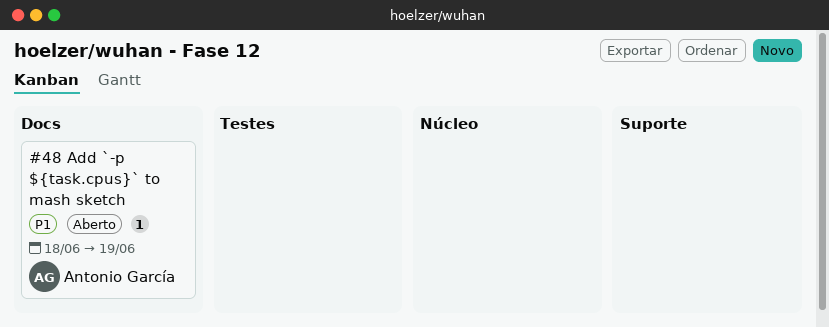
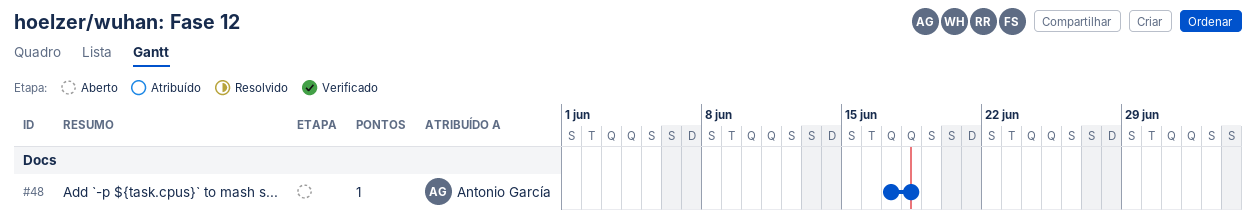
#48, start: Jun 18 -> Jun 17
#48, due: Jun 19 -> Jun 18

